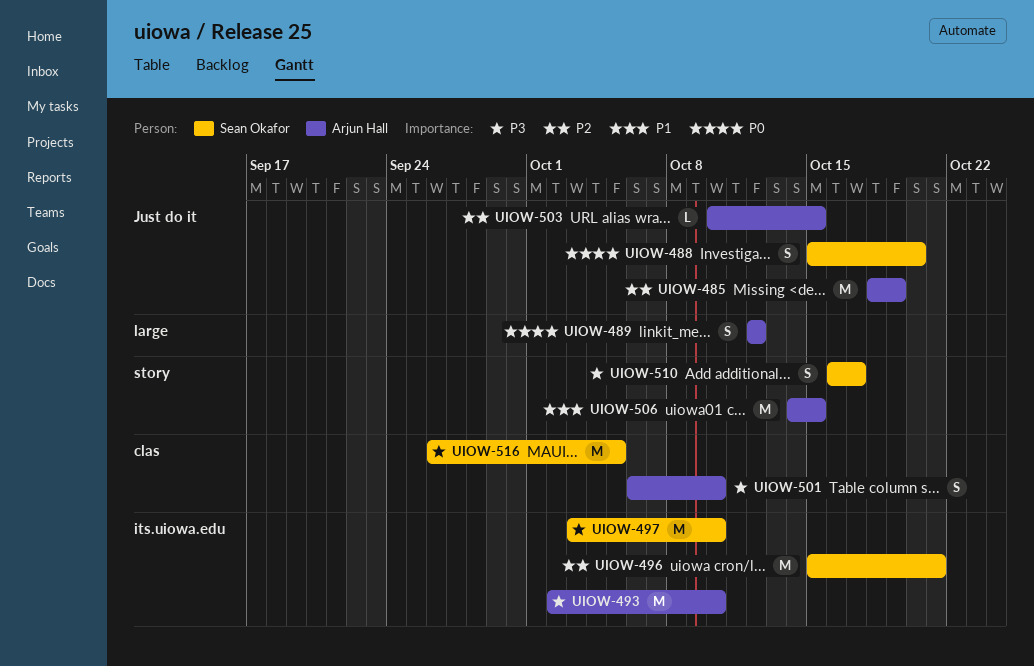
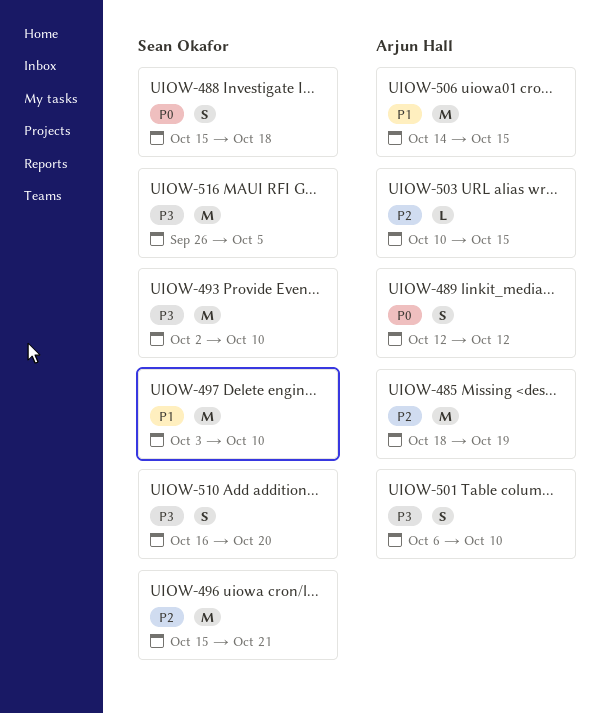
UIOW-488, due: Oct 20 -> Oct 18
UIOW-493, owner: Arjun Hall -> Sean Okafor
UIOW-497, priority: P3 -> P1
UIOW-510, due: Oct 17 -> Oct 20

